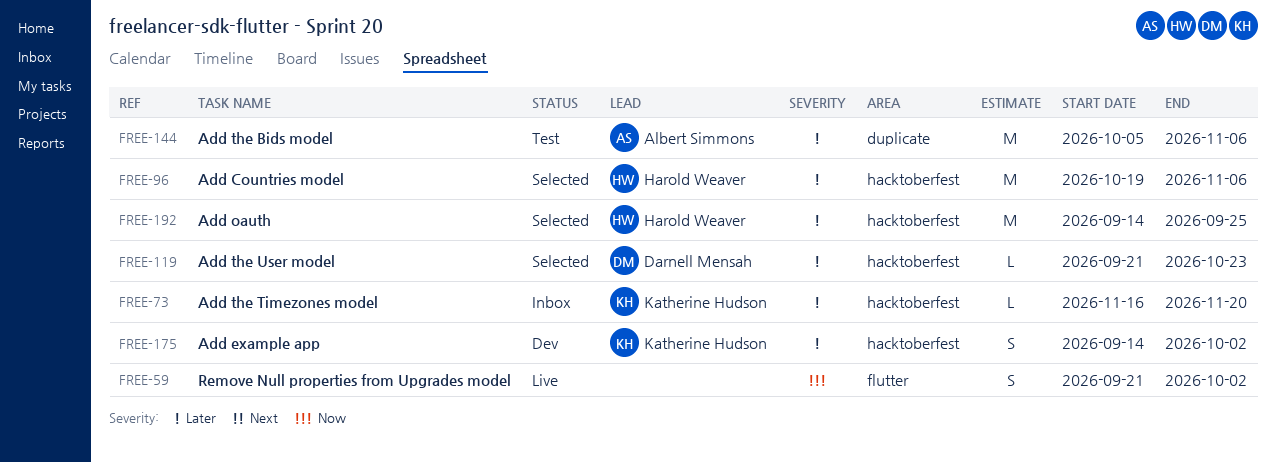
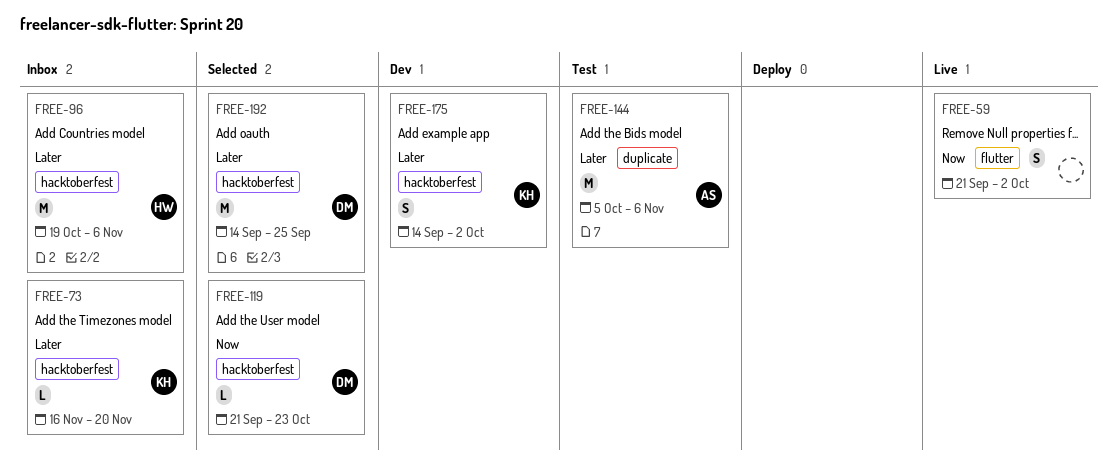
FREE-96, status: Selected -> Inbox
FREE-119, priority: Later -> Now
FREE-192, owner: Harold Weaver -> Darnell Mensah

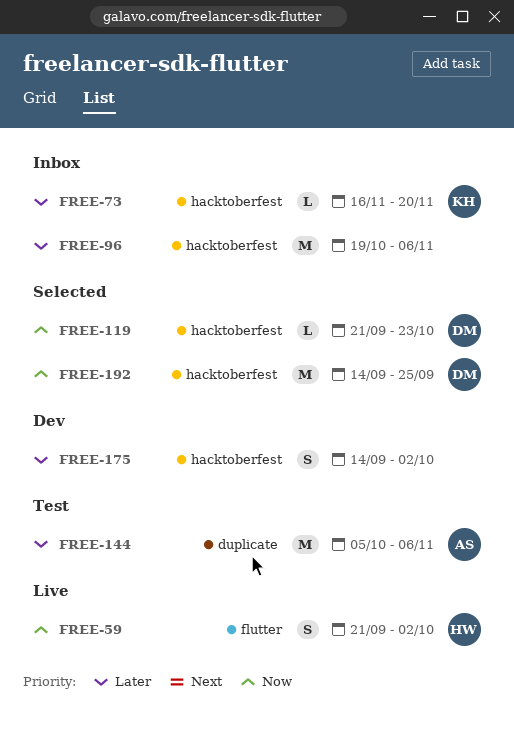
FREE-59, owner: none -> HW
FREE-96, owner: HW -> none
FREE-175, owner: KH -> none
FREE-192, priority: Later -> Now

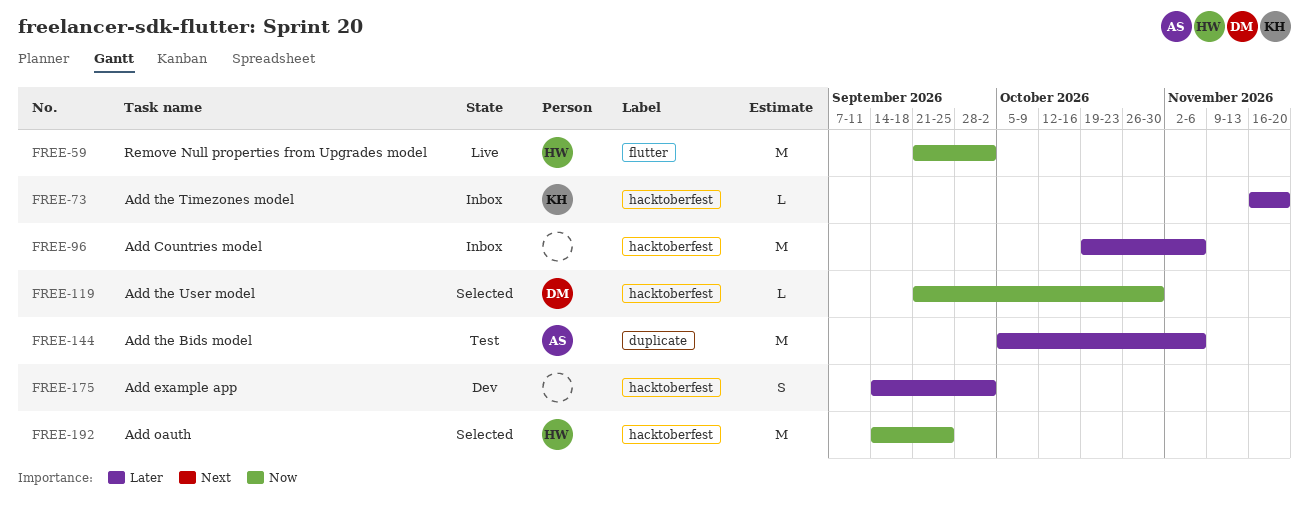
FREE-59, estimate: S -> M
FREE-119, due: Oct 23 -> Oct 30
FREE-192, owner: DM -> HW

